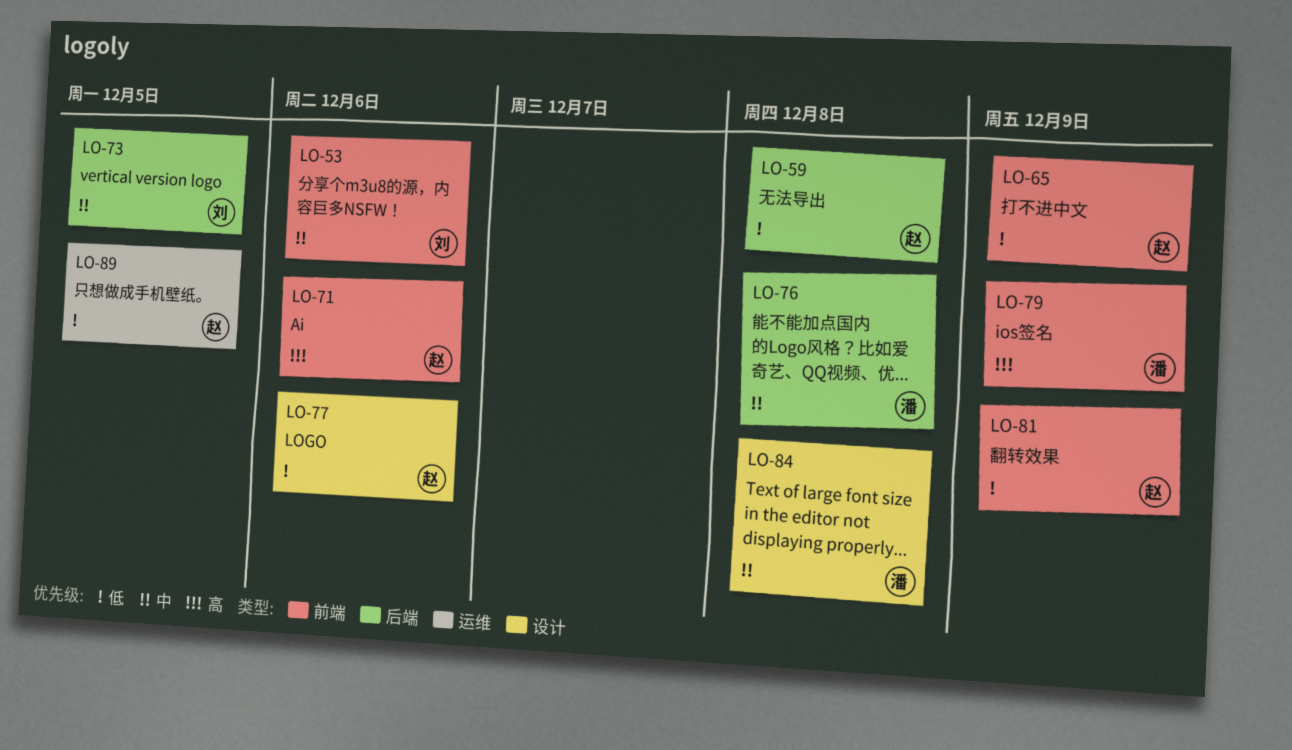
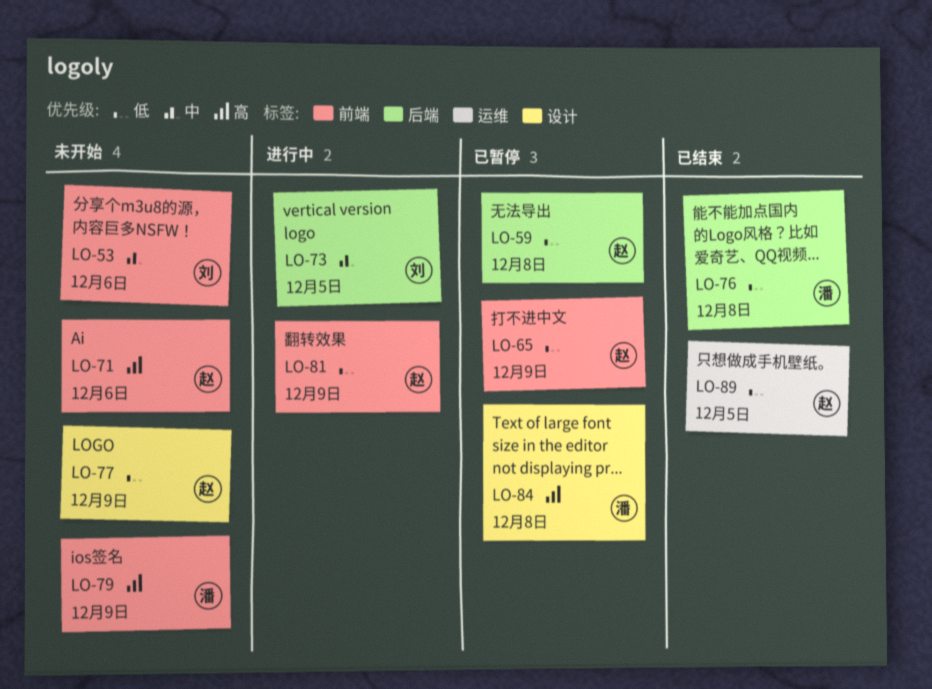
LO-76, priority: 中 -> 低
LO-77, due: Dec 6 -> Dec 9
LO-84, priority: 中 -> 高

